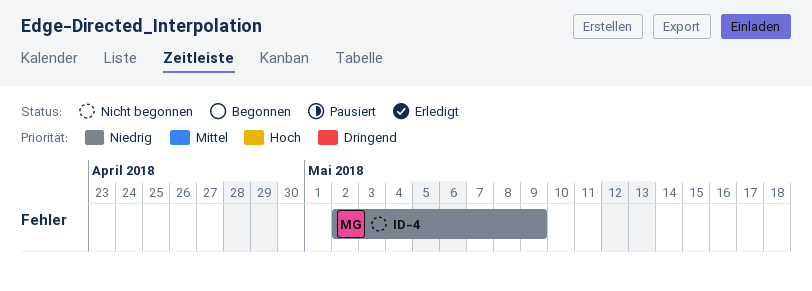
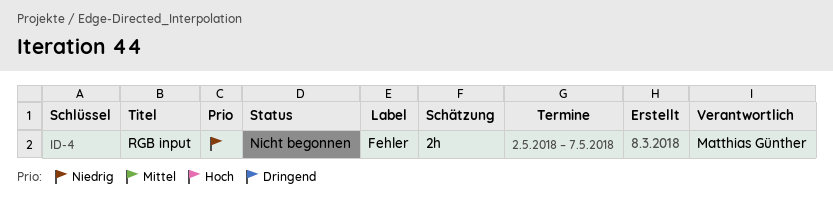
ID-4, due: May 9 -> May 7

